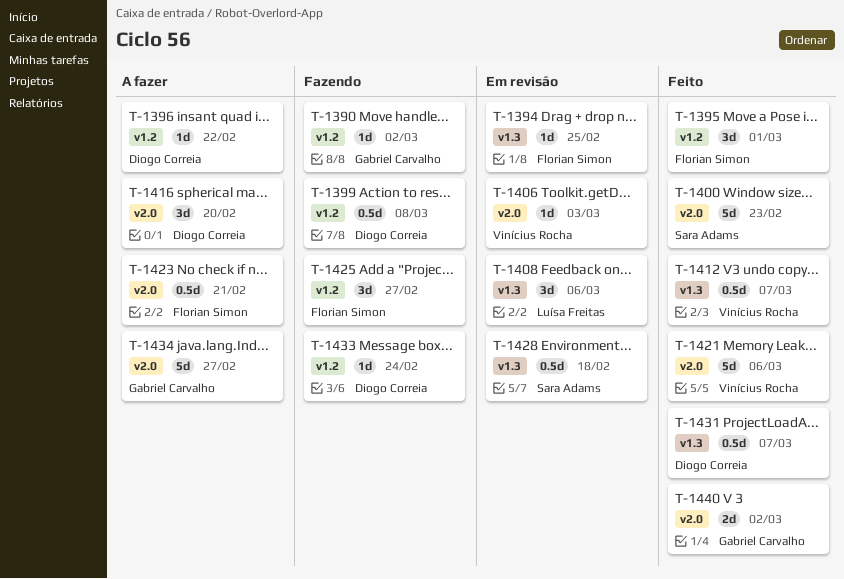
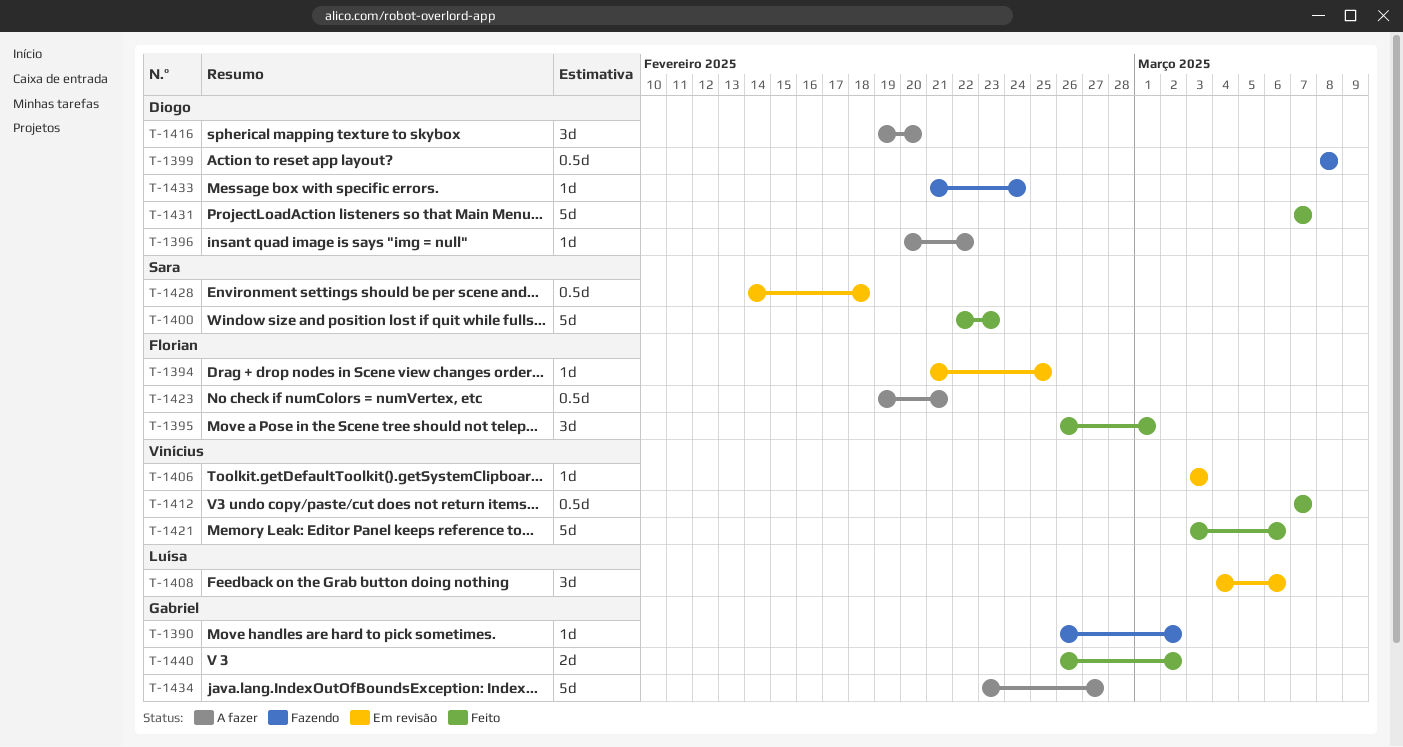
T-1425: present -> none
T-1431, estimate: 0.5d -> 5d

